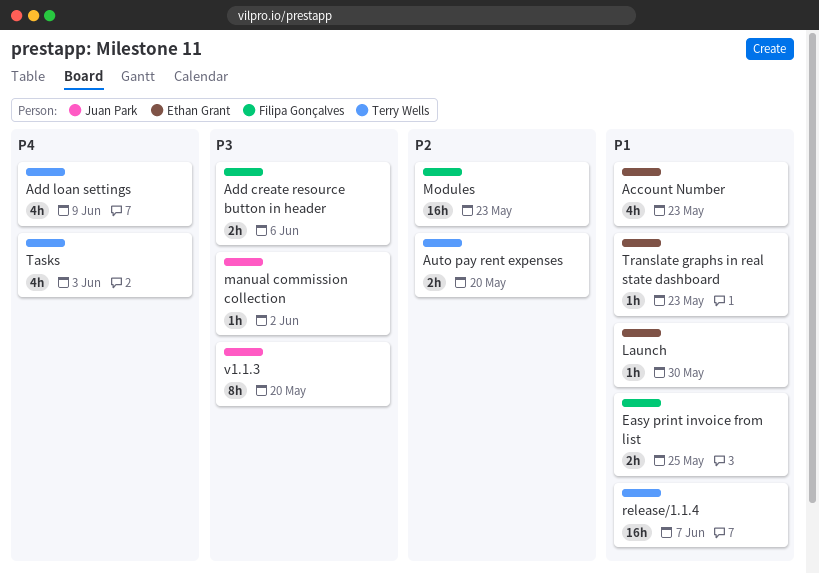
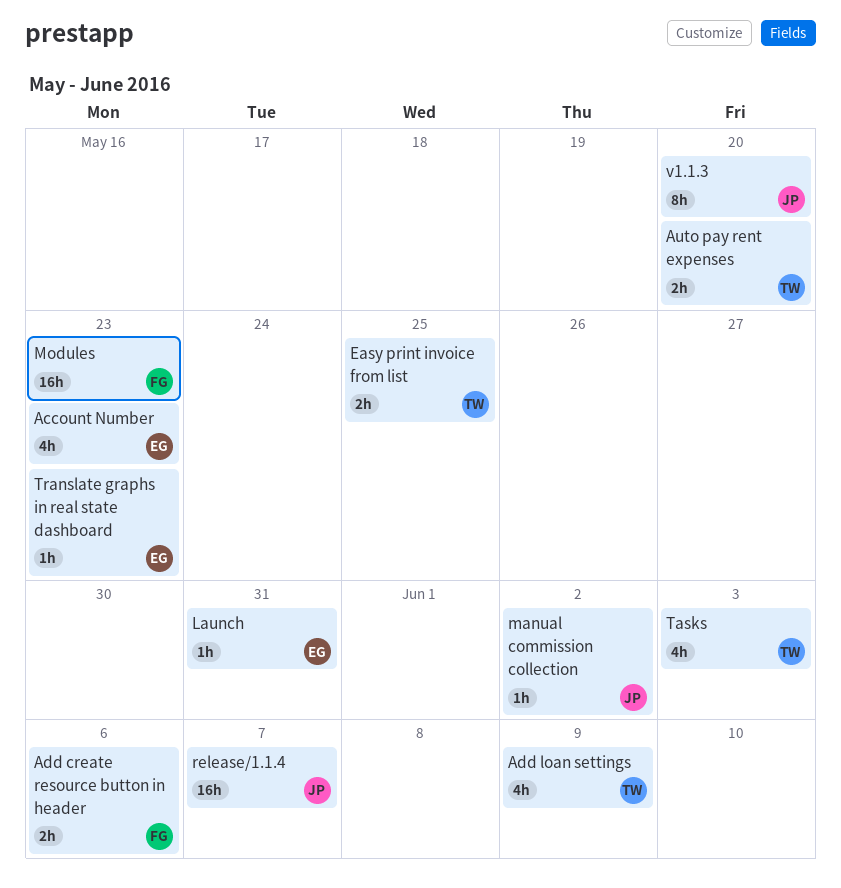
Easy print invoice from list, owner: Filipa Gonçalves -> Terry Wells
Launch, due: May 30 -> May 31
release/1.1.4, owner: Terry Wells -> Juan Park

